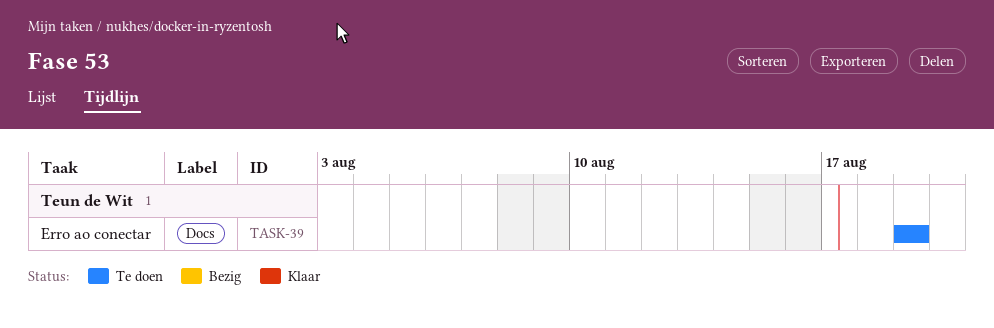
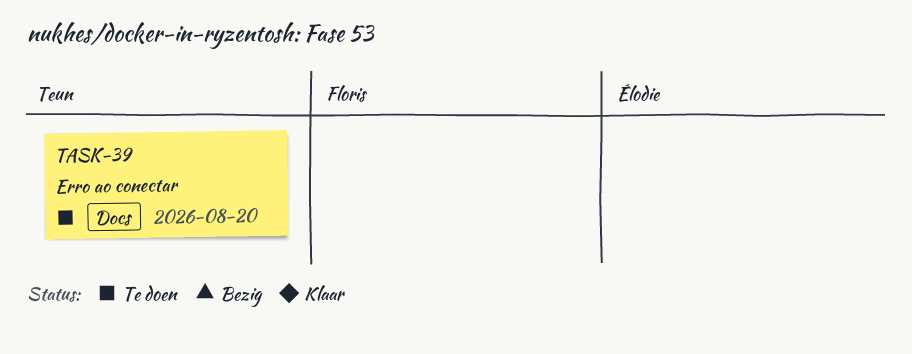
TASK-39, due: Aug 19 -> Aug 20

